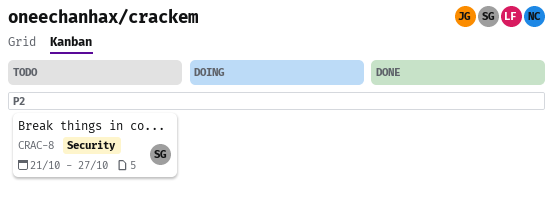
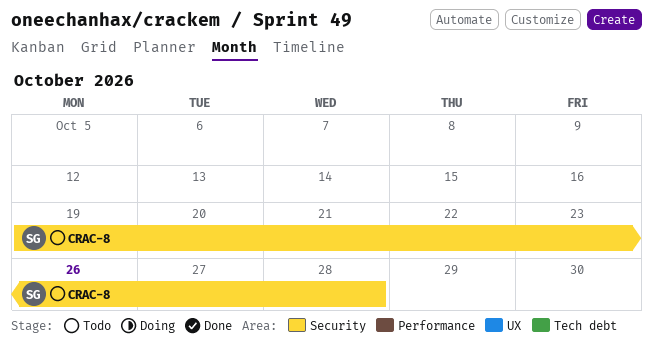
CRAC-8, start: Oct 21 -> Oct 19
CRAC-8, due: Oct 27 -> Oct 28

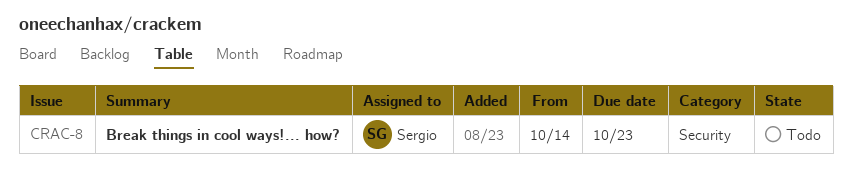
CRAC-8, start: Oct 19 -> Oct 14
CRAC-8, due: Oct 28 -> Oct 23

